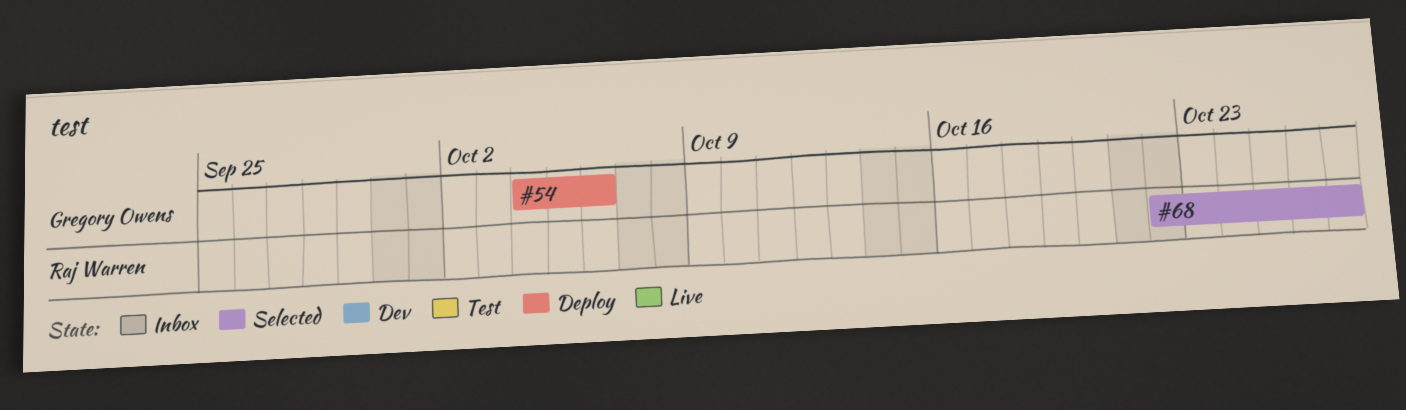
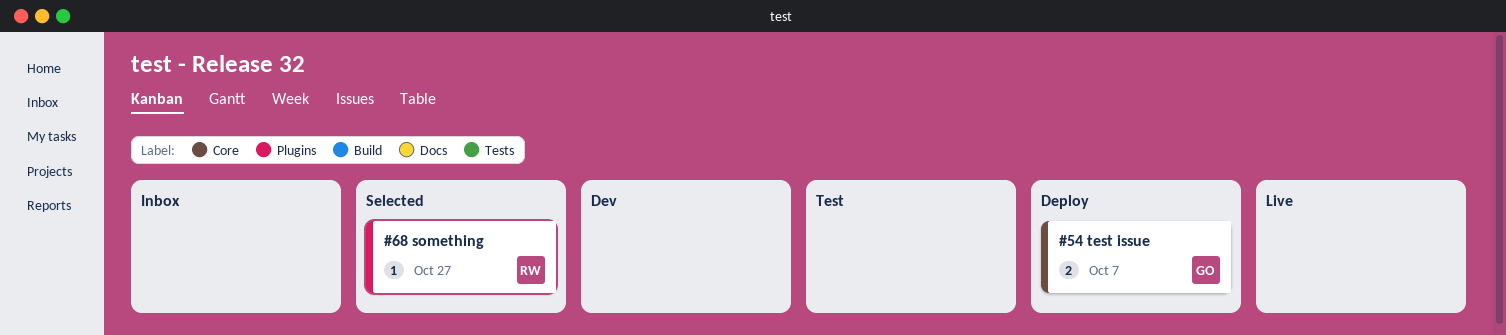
#54, due: Oct 6 -> Oct 7

